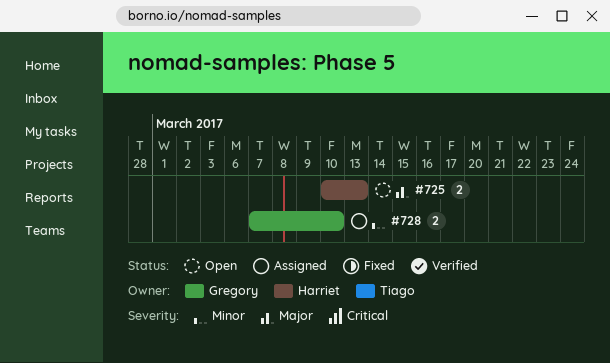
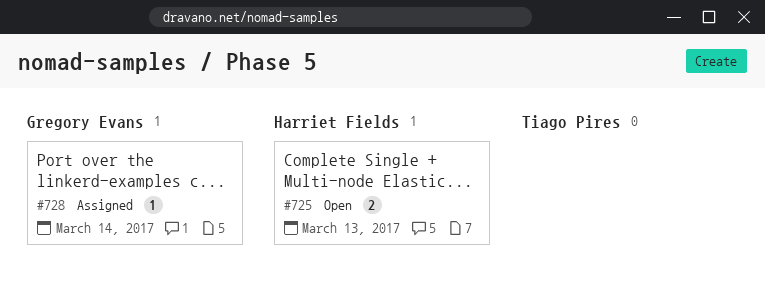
#728, estimate: 2 -> 1
#728, due: Mar 10 -> Mar 14

